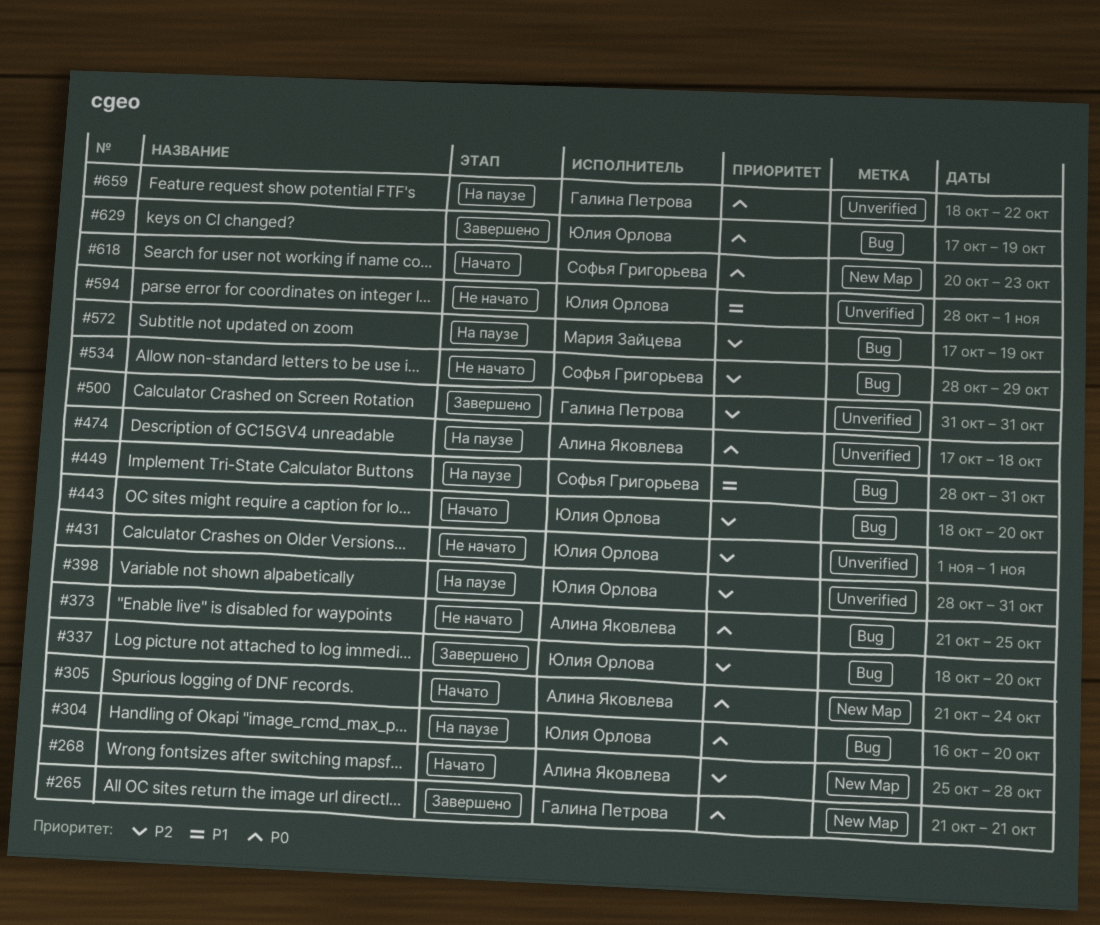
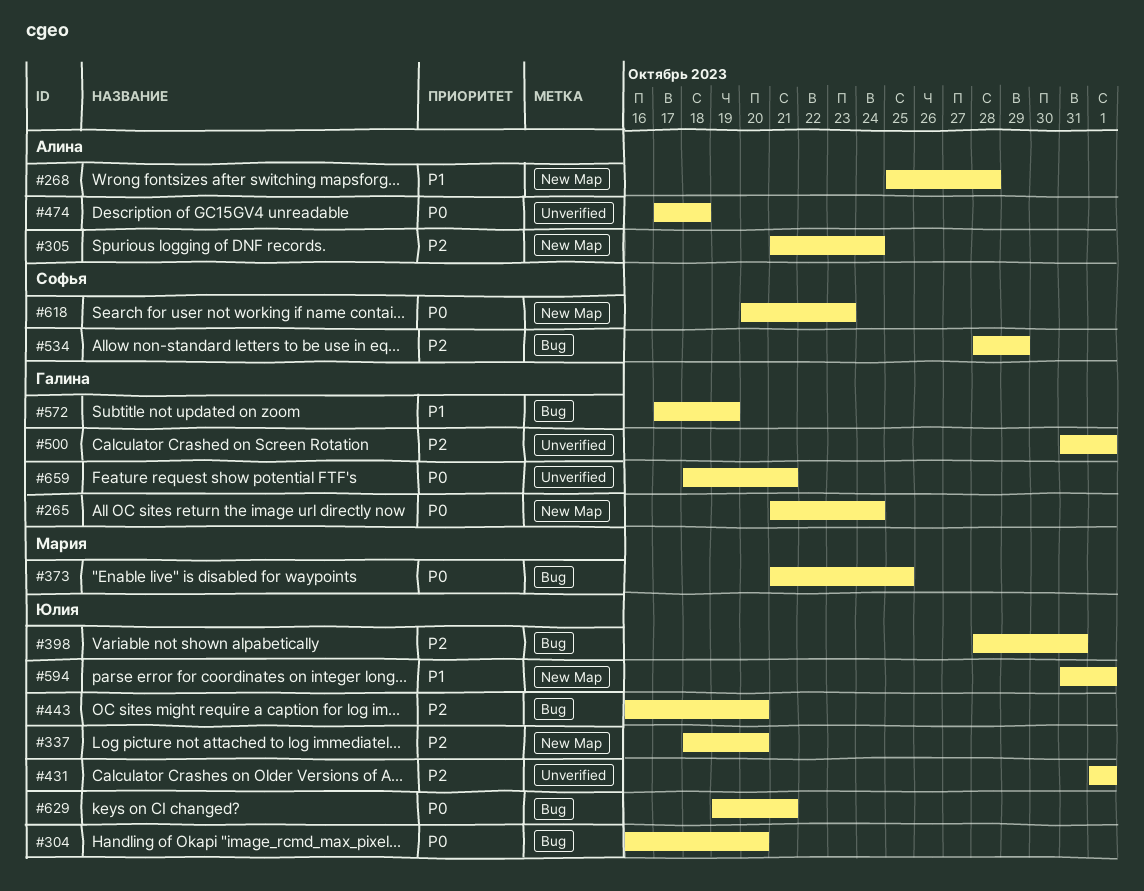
#265, due: Oct 21 -> Oct 24
#268, priority: P2 -> P1
#305, priority: P0 -> P2
#337, label: Bug -> New Map
#373, owner: Алина Яковлева -> Мария Зайцева
#398, label: Unverified -> Bug
#443, start: Oct 18 -> Oct 16
#449: present -> none
#500, due: Oct 31 -> Nov 1
#572, owner: Мария Зайцева -> Галина Петрова
#572, priority: P2 -> P1
#594, label: Unverified -> New Map
#594, start: Oct 28 -> Oct 31
#629, start: Oct 17 -> Oct 19
#629, due: Oct 19 -> Oct 21
#659, due: Oct 22 -> Oct 21

